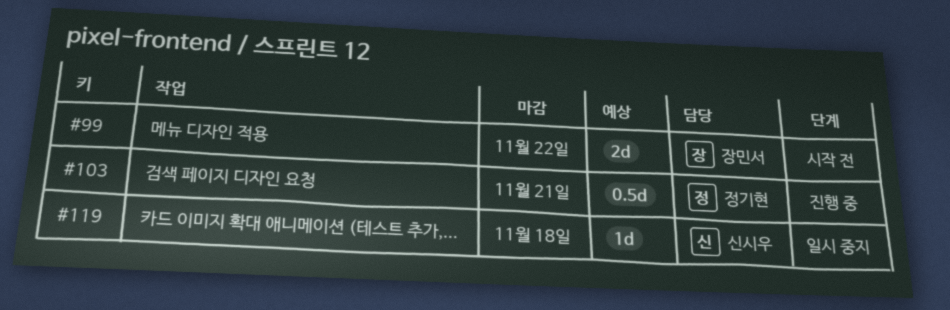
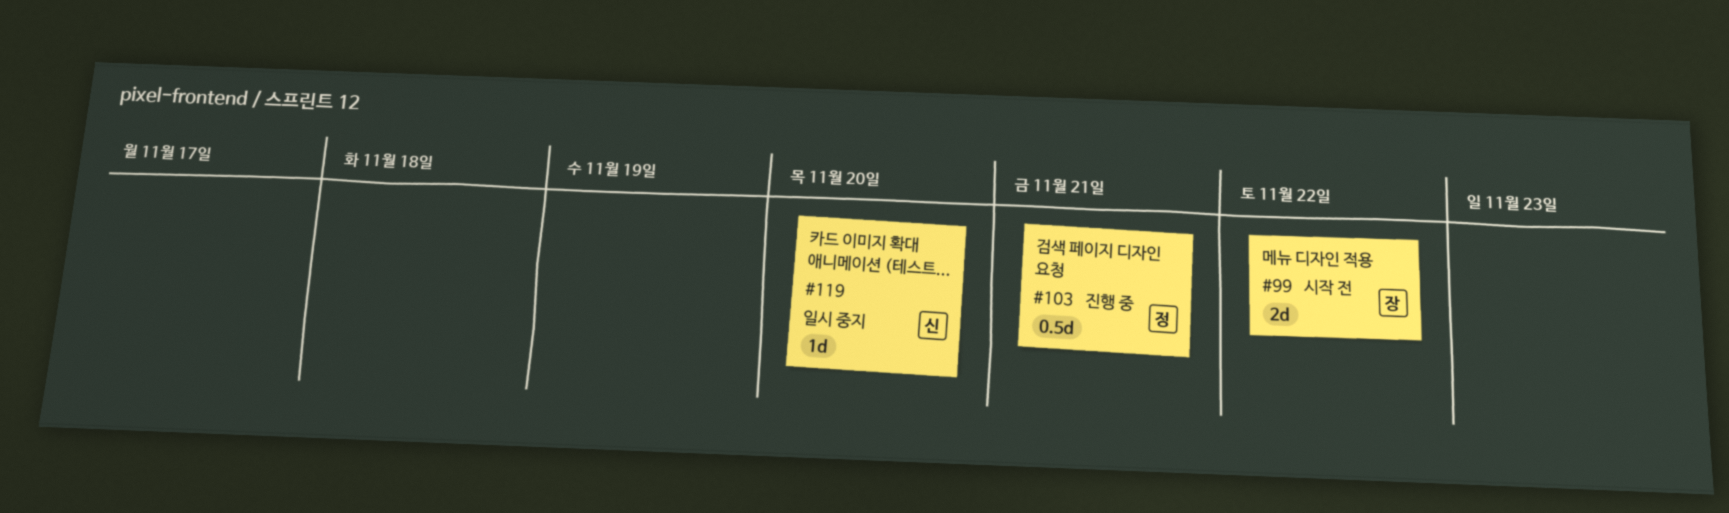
#119, due: Nov 18 -> Nov 20

